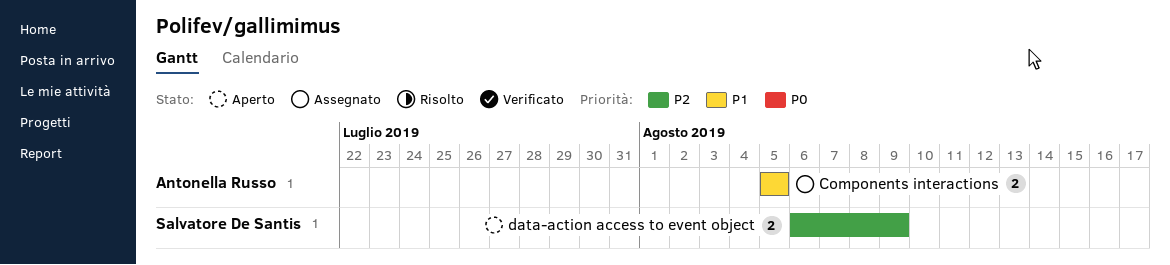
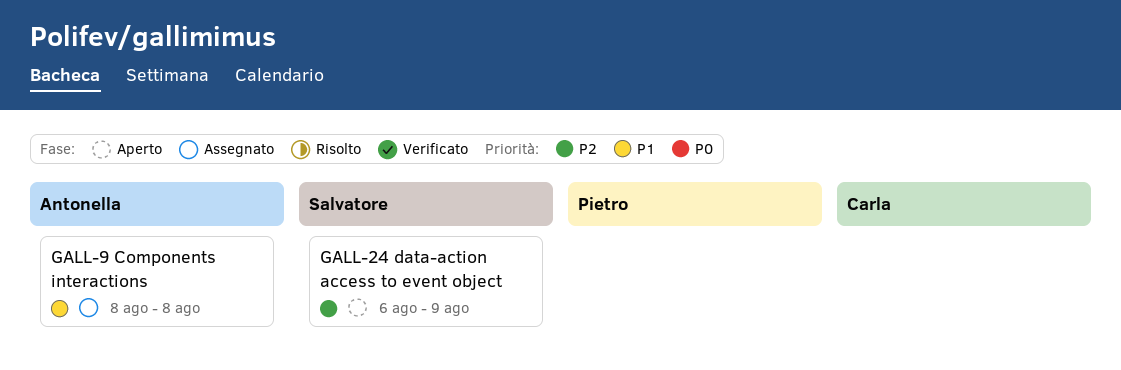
Components interactions, start: Aug 5 -> Aug 8
Components interactions, due: Aug 5 -> Aug 8

